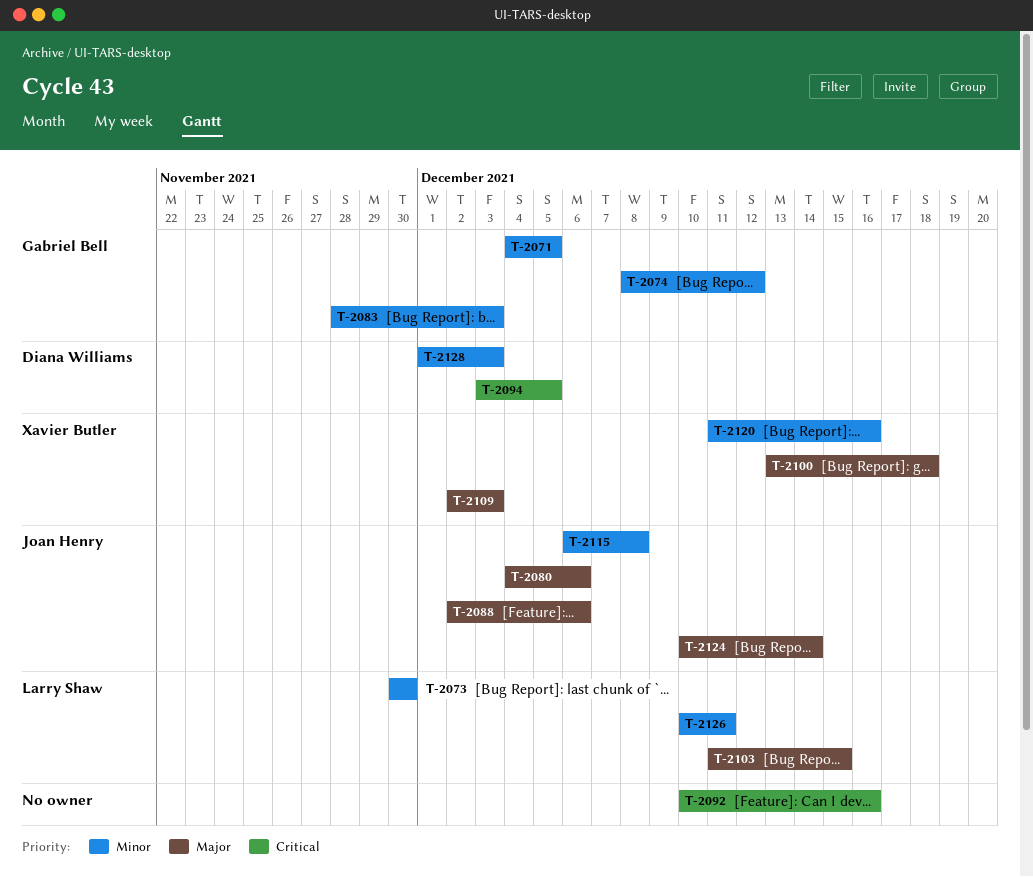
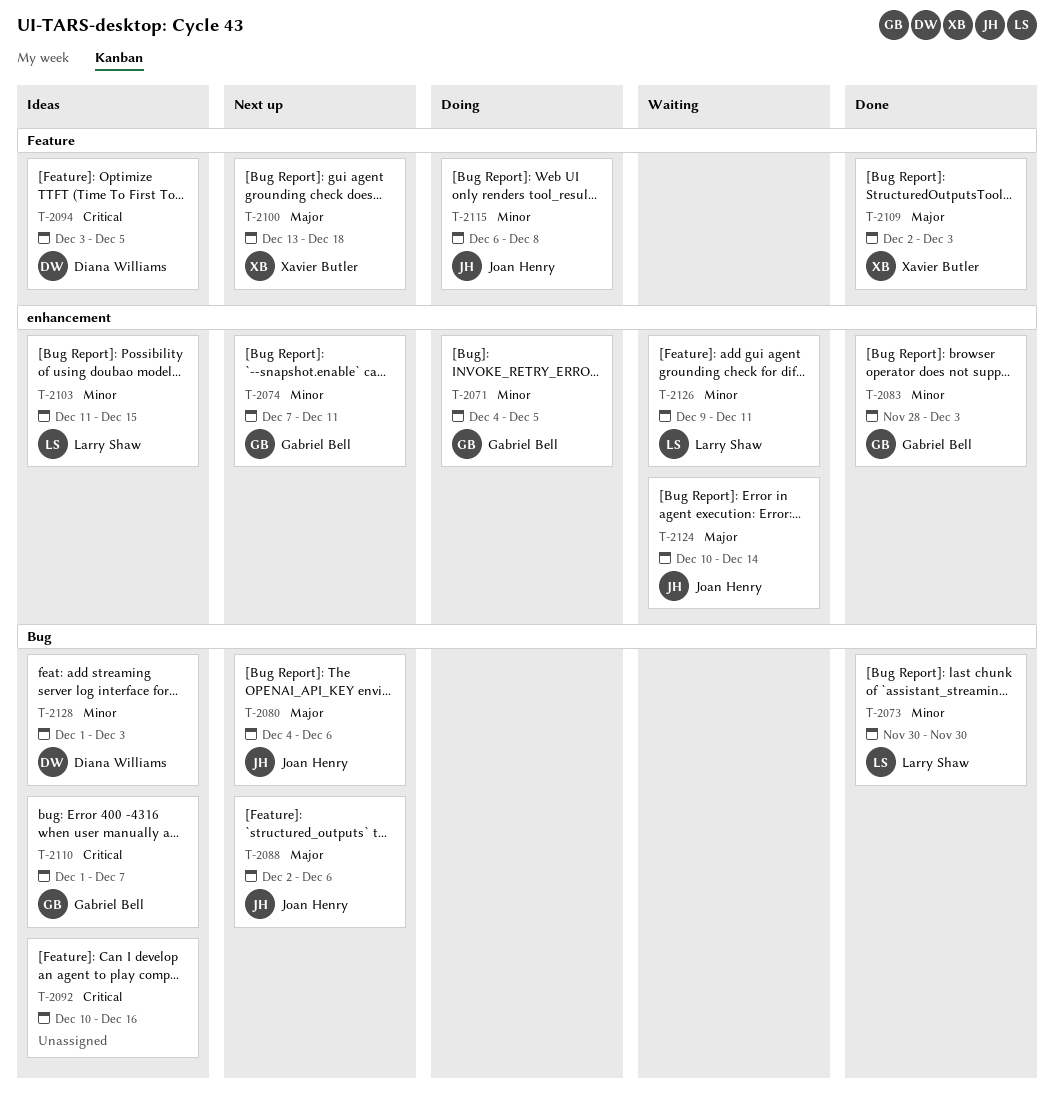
T-2074, start: Dec 8 -> Dec 7
T-2074, due: Dec 12 -> Dec 11
T-2103, priority: Major -> Minor
T-2110: none -> present
T-2120: present -> none
T-2126, start: Dec 10 -> Dec 9

